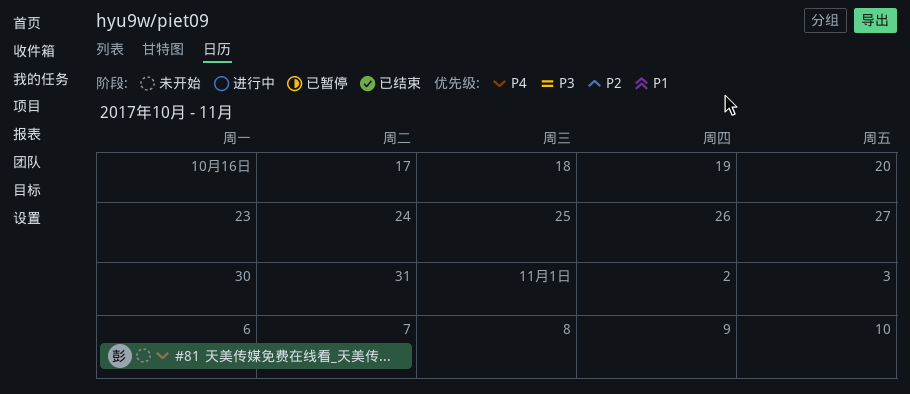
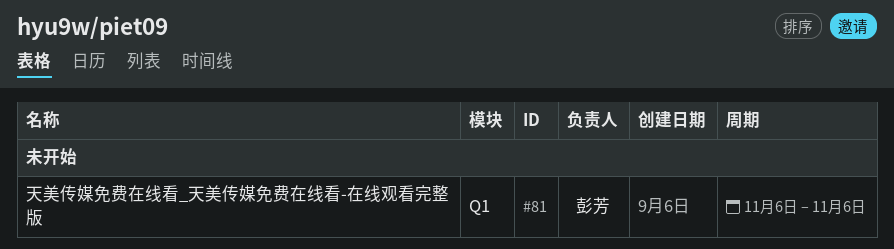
#81, due: Nov 7 -> Nov 6

